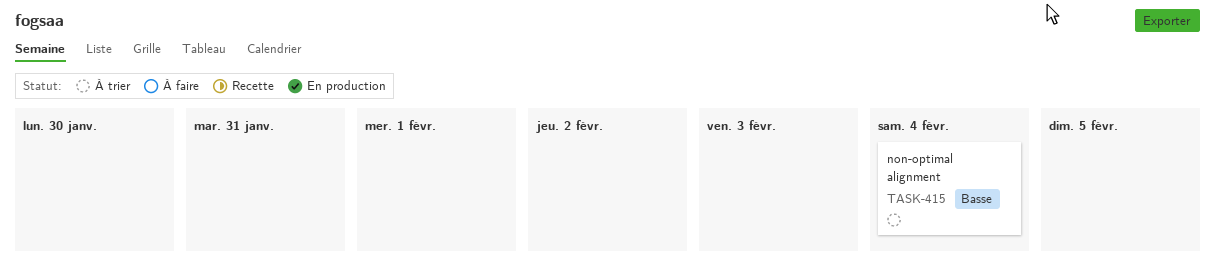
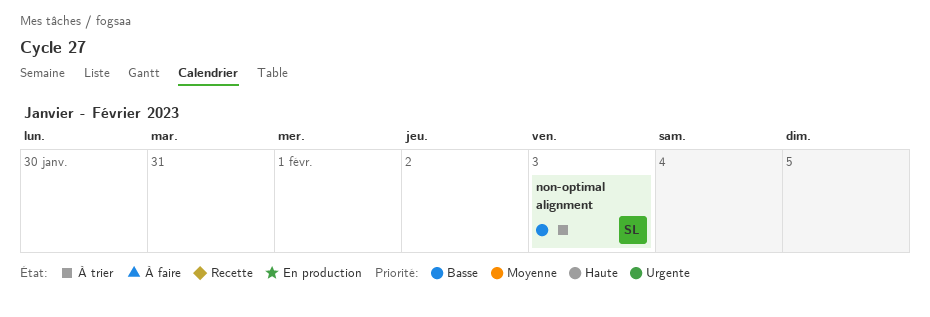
non-optimal alignment, due: Feb 4 -> Feb 3

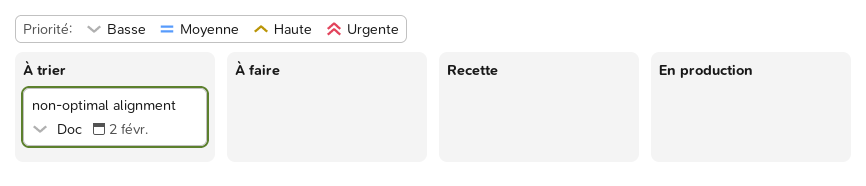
non-optimal alignment, due: Feb 3 -> Feb 2

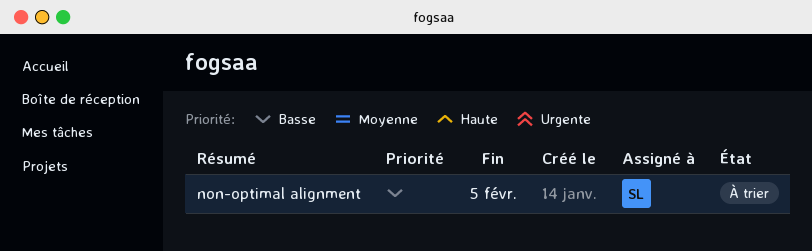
non-optimal alignment, due: Feb 2 -> Feb 5

